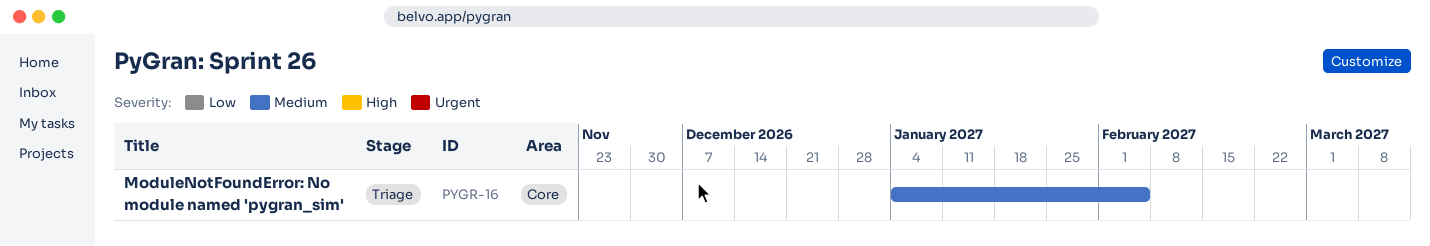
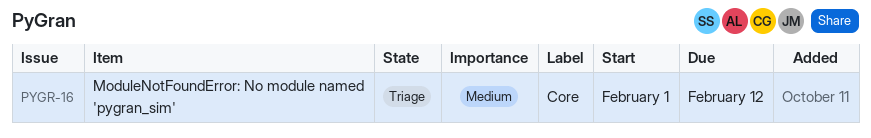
PYGR-16, start: Jan 4 -> Feb 1
PYGR-16, due: Feb 5 -> Feb 12

